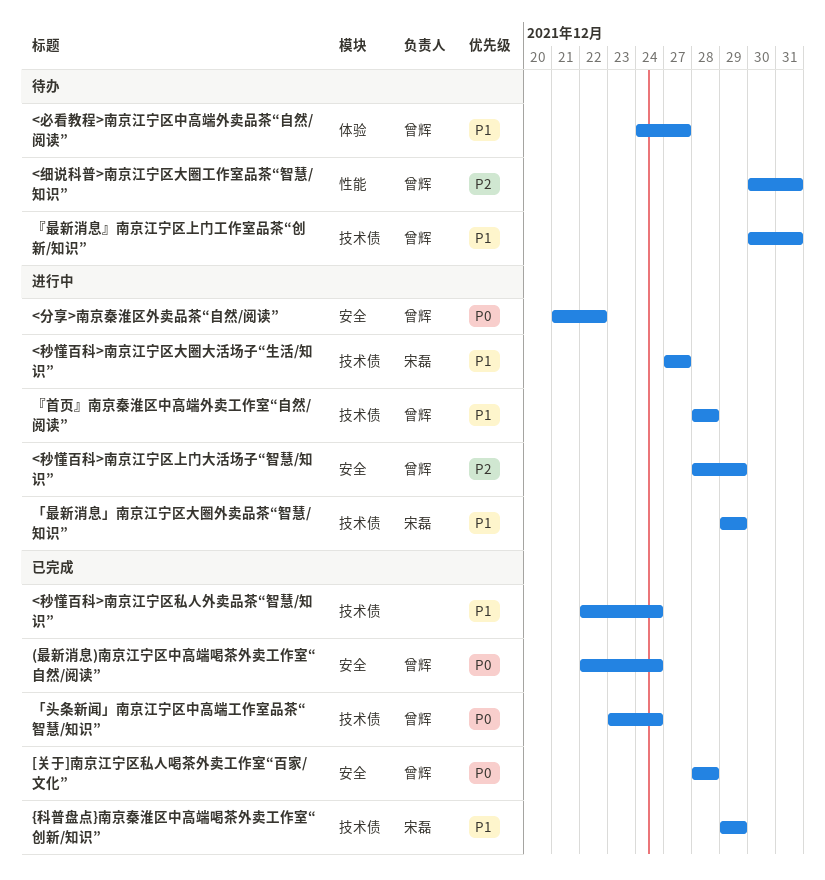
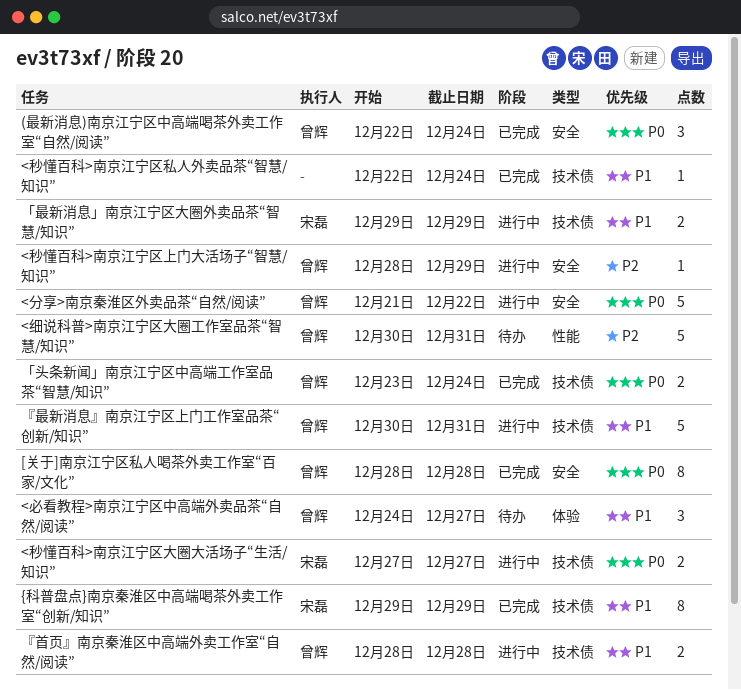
<秒懂百科>南京江宁区大圈大活场子“生活/知识”, priority: P1 -> P0
『最新消息』南京江宁区上门工作室品茶“创新/知识”, status: 待办 -> 进行中

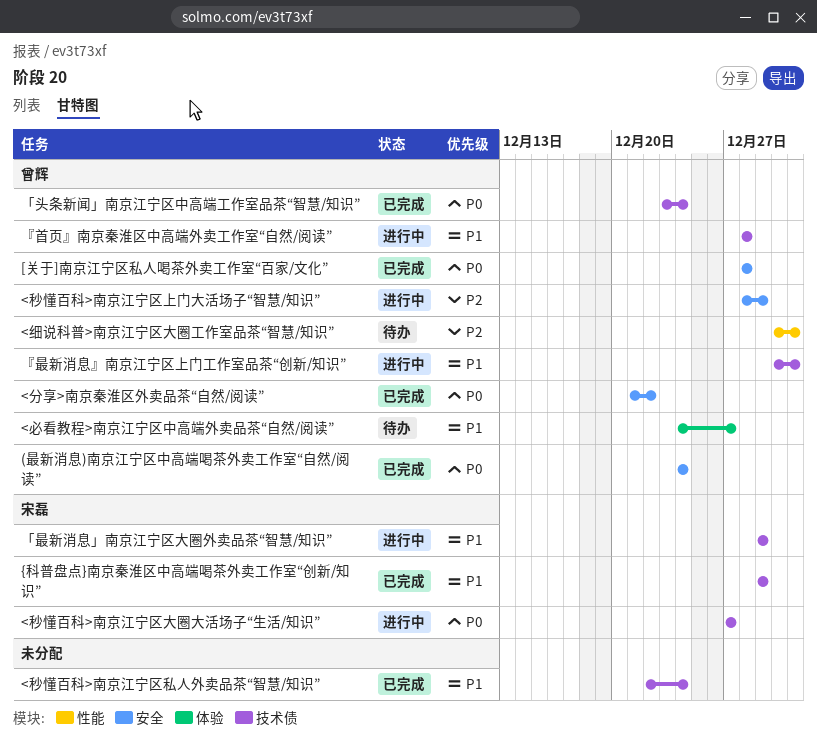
(最新消息)南京江宁区中高端喝茶外卖工作室“自然/阅读”, start: Dec 22 -> Dec 24
<分享>南京秦淮区外卖品茶“自然/阅读”, status: 进行中 -> 已完成

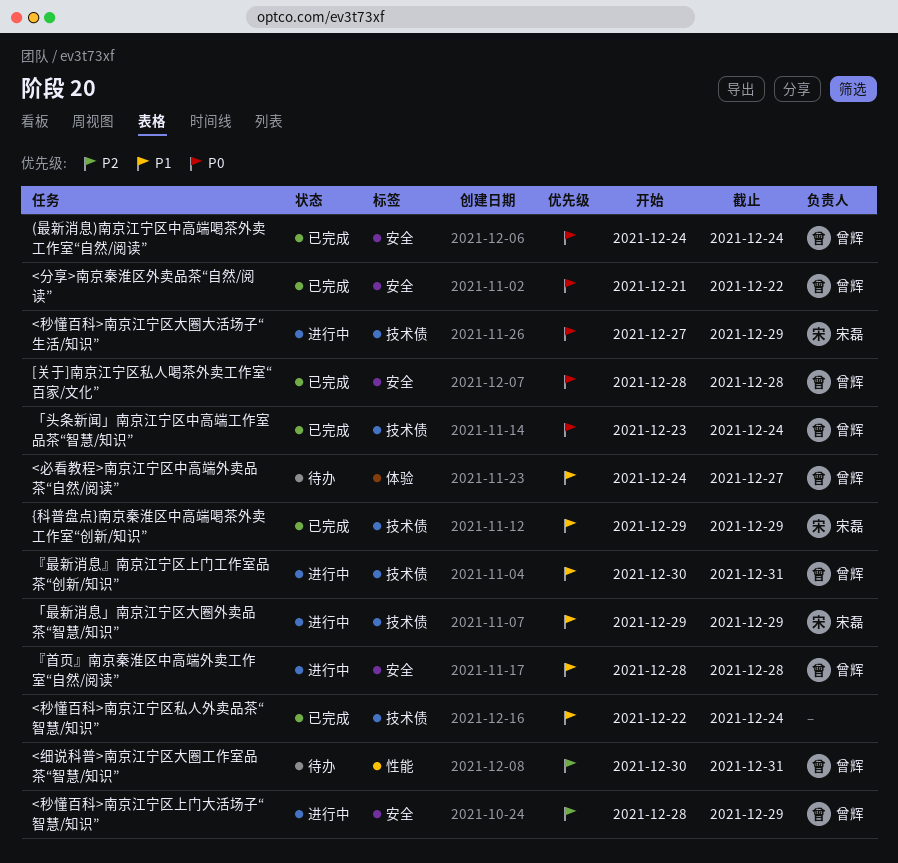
<秒懂百科>南京江宁区大圈大活场子“生活/知识”, due: Dec 27 -> Dec 29
『首页』南京秦淮区中高端外卖工作室“自然/阅读”, label: 技术债 -> 安全

